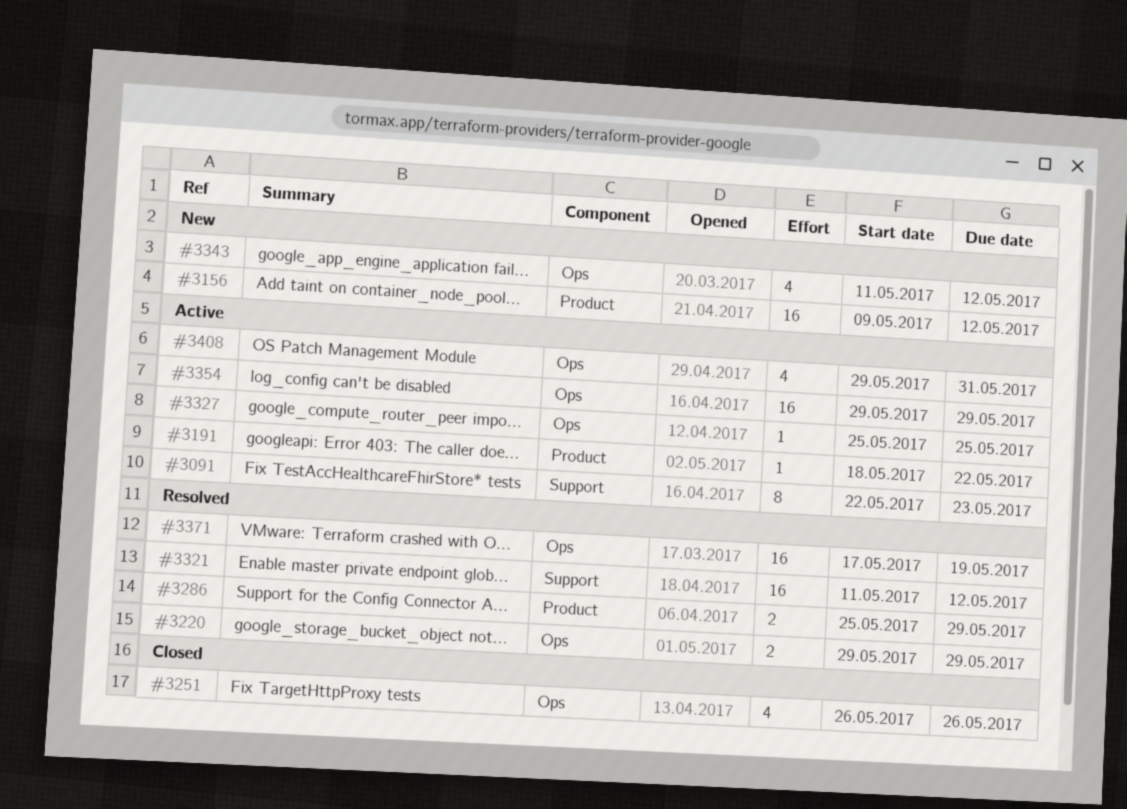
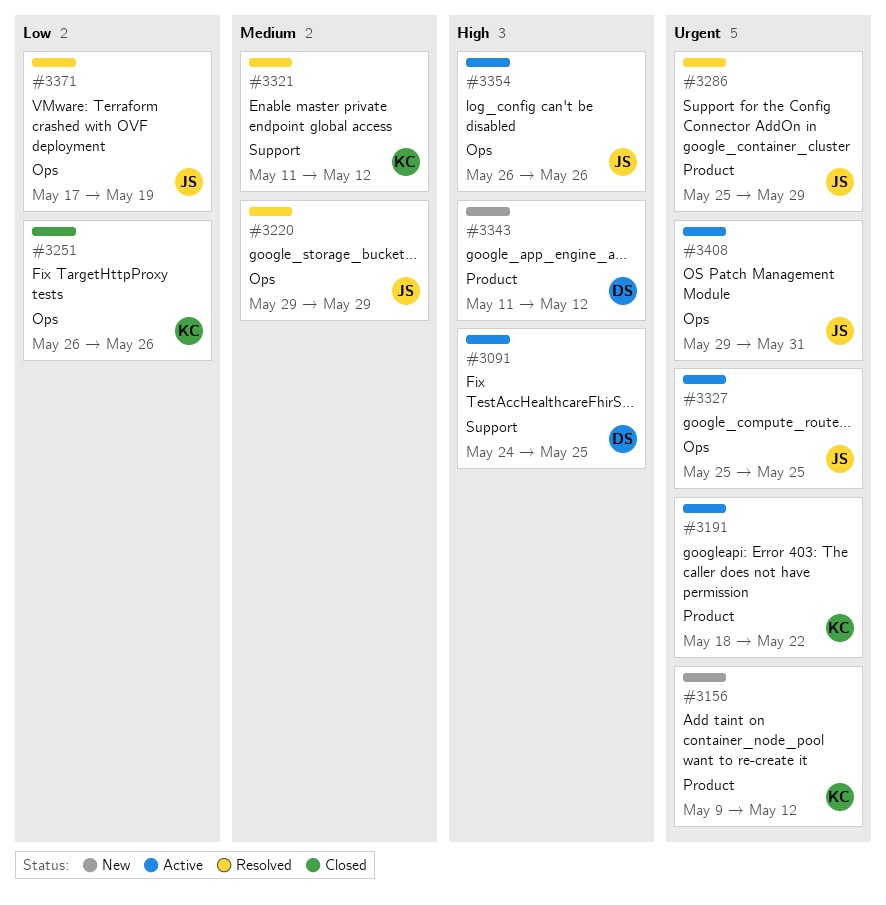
#3091, start: May 22 -> May 24
#3091, due: May 23 -> May 25
#3343, label: Ops -> Product
#3354, start: May 29 -> May 26
#3354, due: May 29 -> May 26

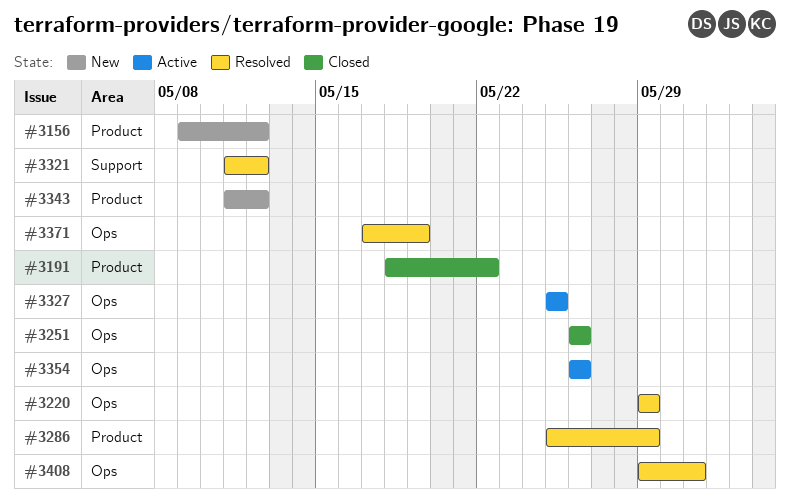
#3091: present -> none
#3191, status: Active -> Closed
#3408, status: Active -> Resolved

